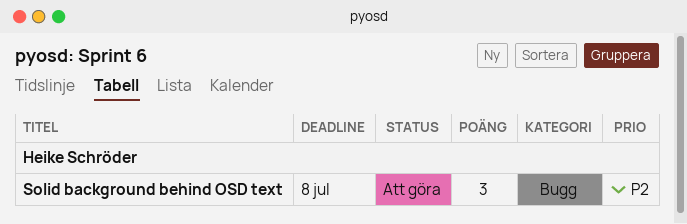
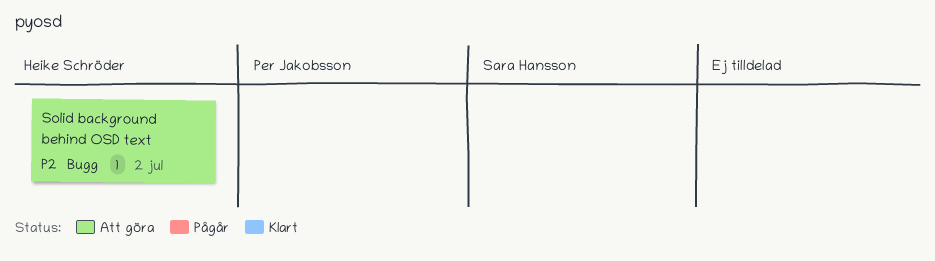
Solid background behind OSD text, estimate: 3 -> 1
Solid background behind OSD text, due: Jul 8 -> Jul 2

